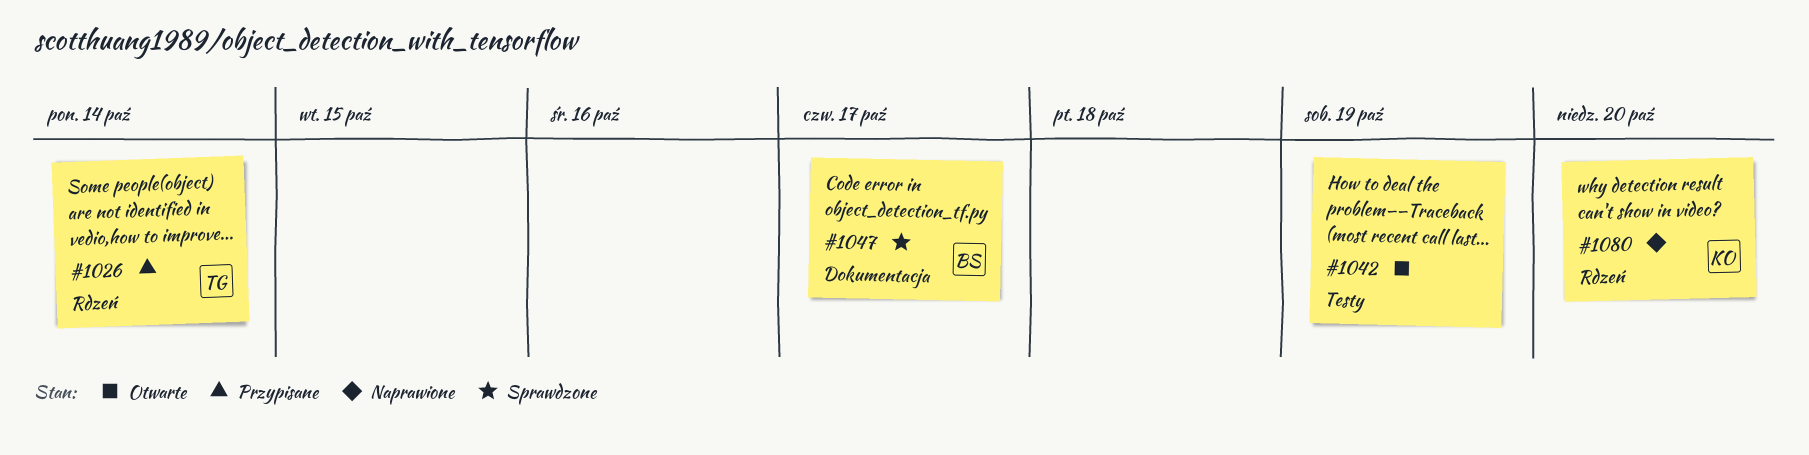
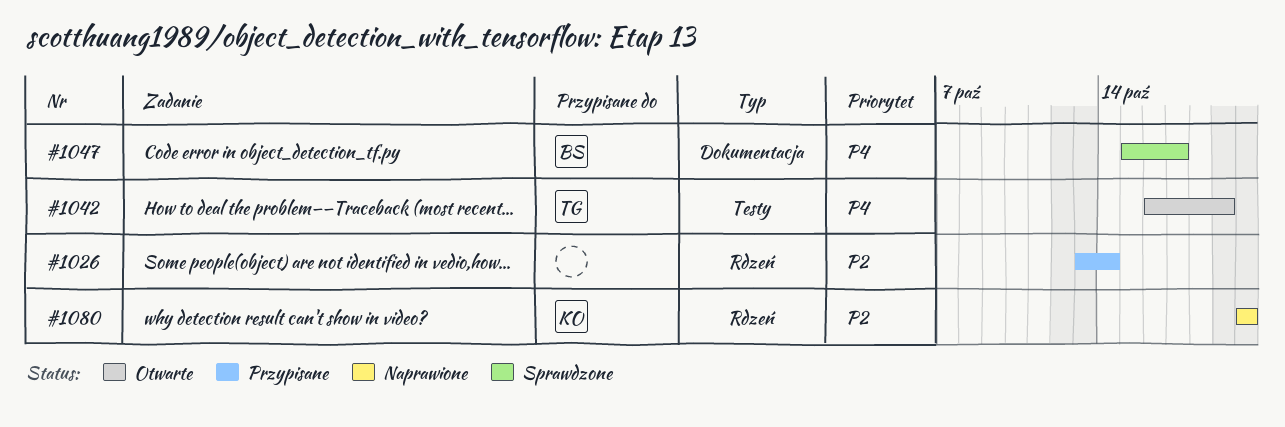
#1026, owner: TG -> none
#1042, owner: none -> TG

